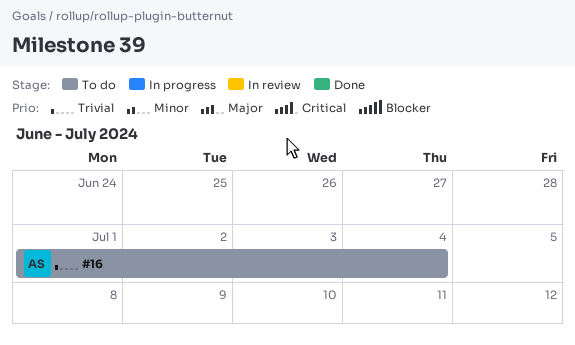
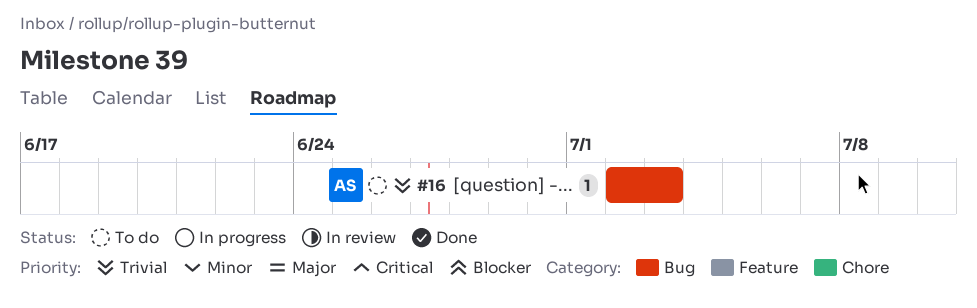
#16, start: Jul 1 -> Jul 2
#16, due: Jul 4 -> Jul 3

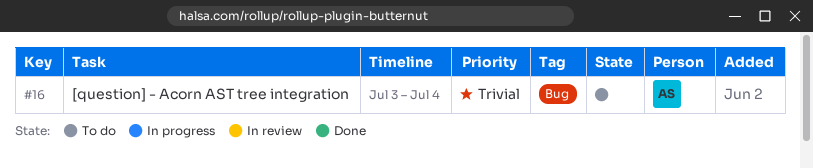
#16, start: Jul 2 -> Jul 3
#16, due: Jul 3 -> Jul 4

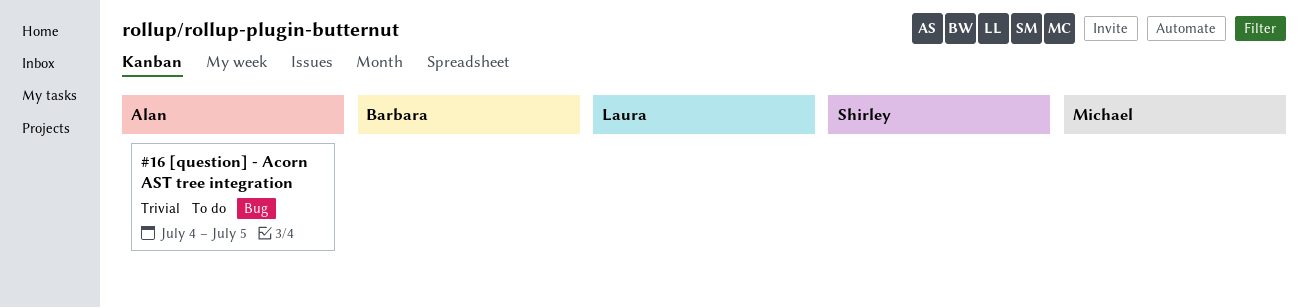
#16, start: Jul 3 -> Jul 4
#16, due: Jul 4 -> Jul 5

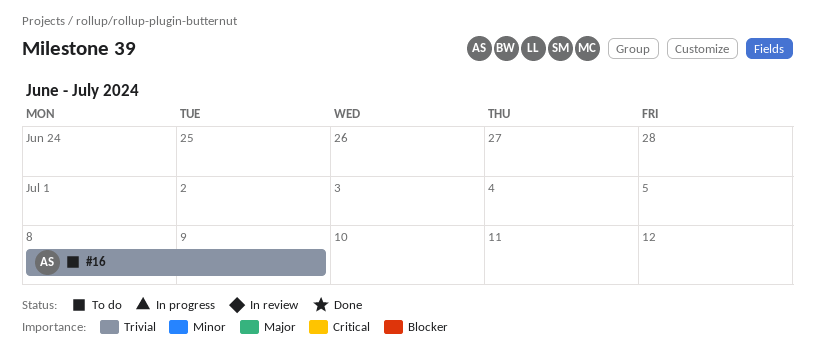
#16, start: Jul 4 -> Jul 8
#16, due: Jul 5 -> Jul 9

